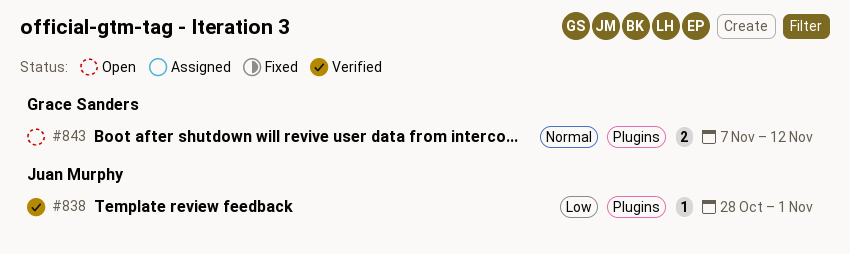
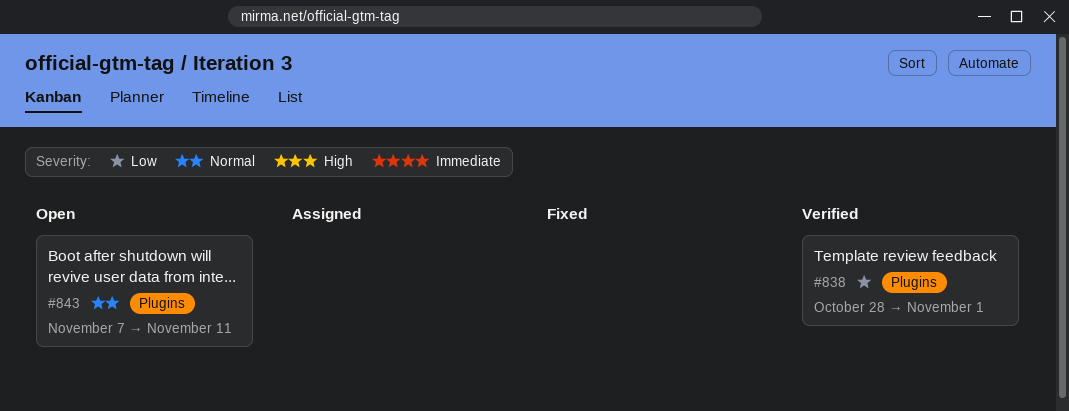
#843, due: Nov 12 -> Nov 11

